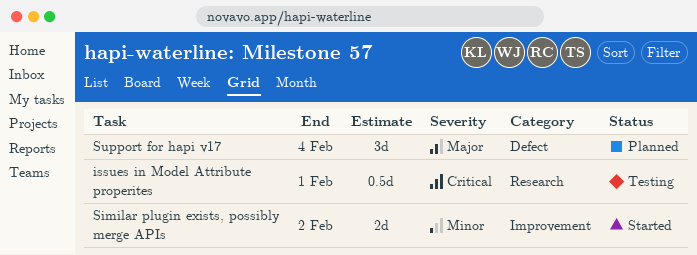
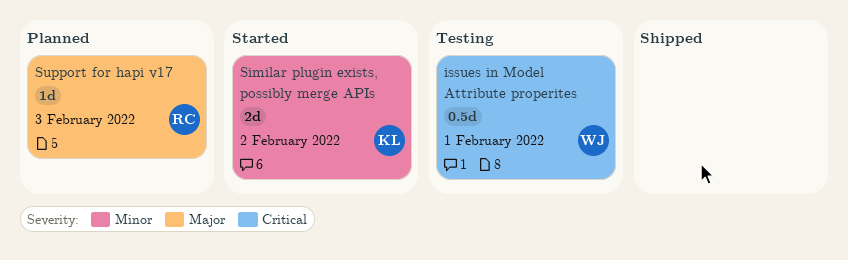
Support for hapi v17, estimate: 3d -> 1d
Support for hapi v17, due: Feb 4 -> Feb 3

